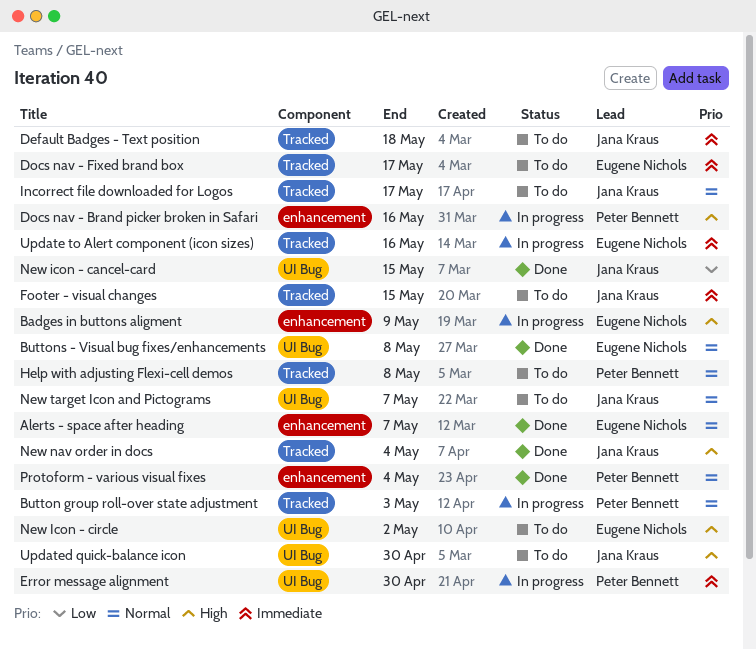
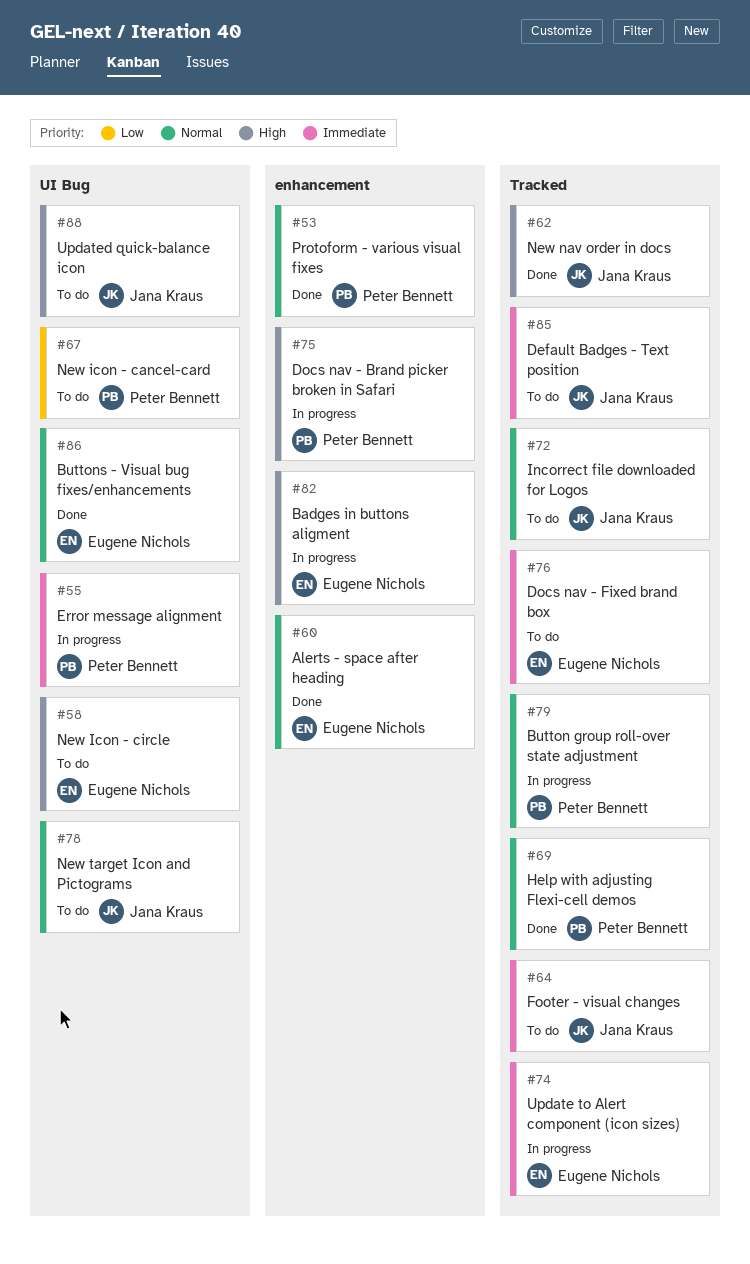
Help with adjusting Flexi-cell demos, status: To do -> Done
New icon - cancel-card, status: Done -> To do
New icon - cancel-card, owner: Jana Kraus -> Peter Bennett

